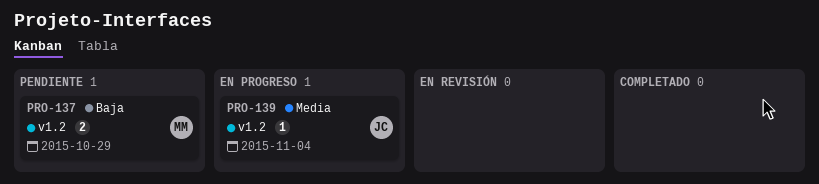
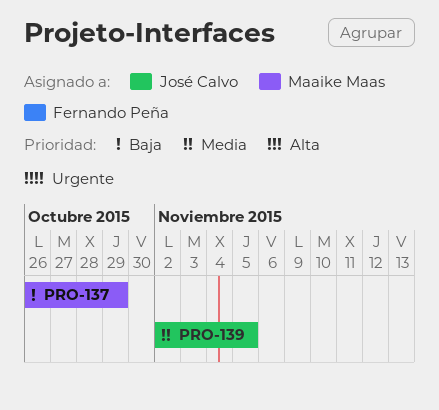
PRO-139, due: Nov 4 -> Nov 5

